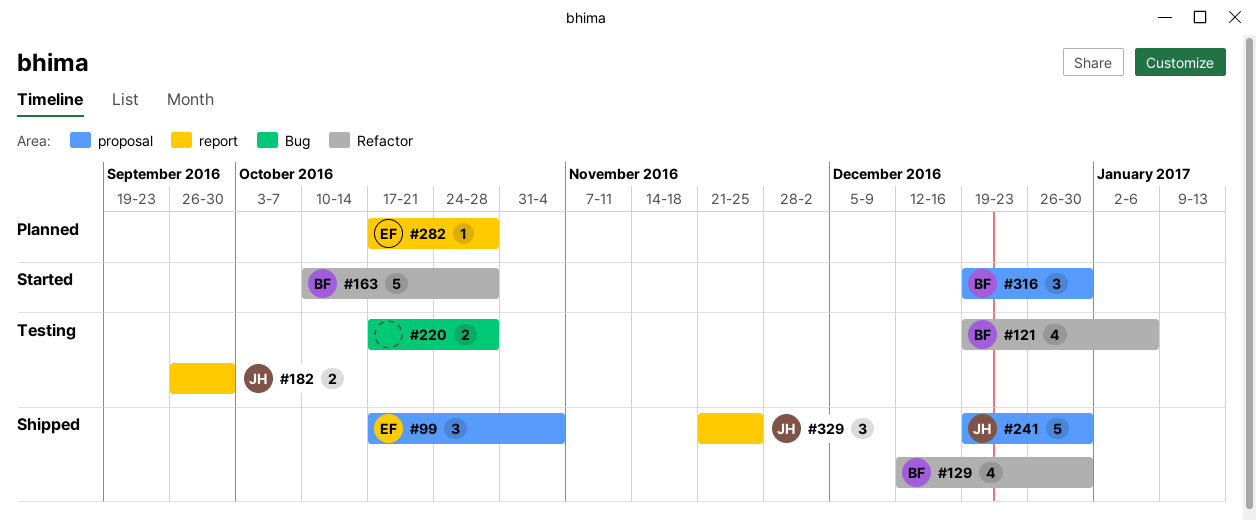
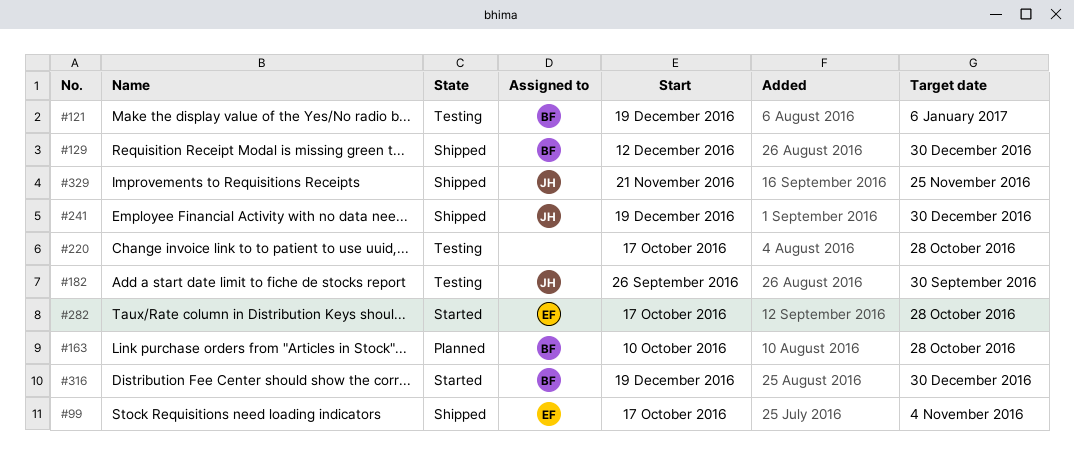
#163, status: Started -> Planned
#282, status: Planned -> Started

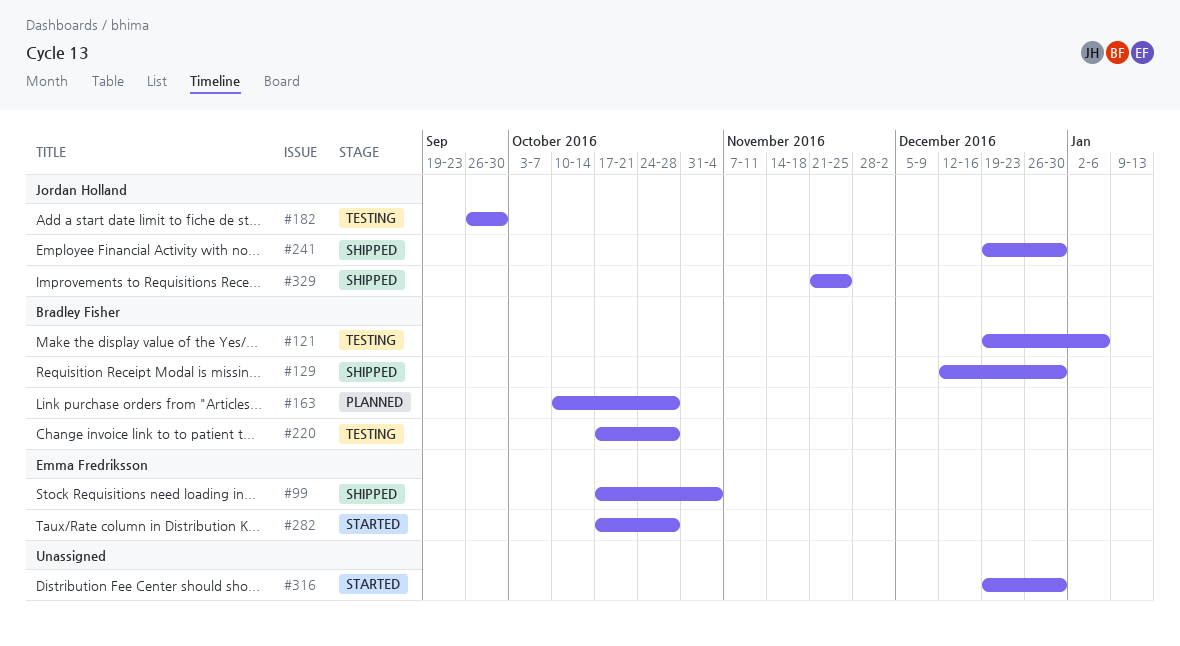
#220, owner: none -> Bradley Fisher
#316, owner: Bradley Fisher -> none

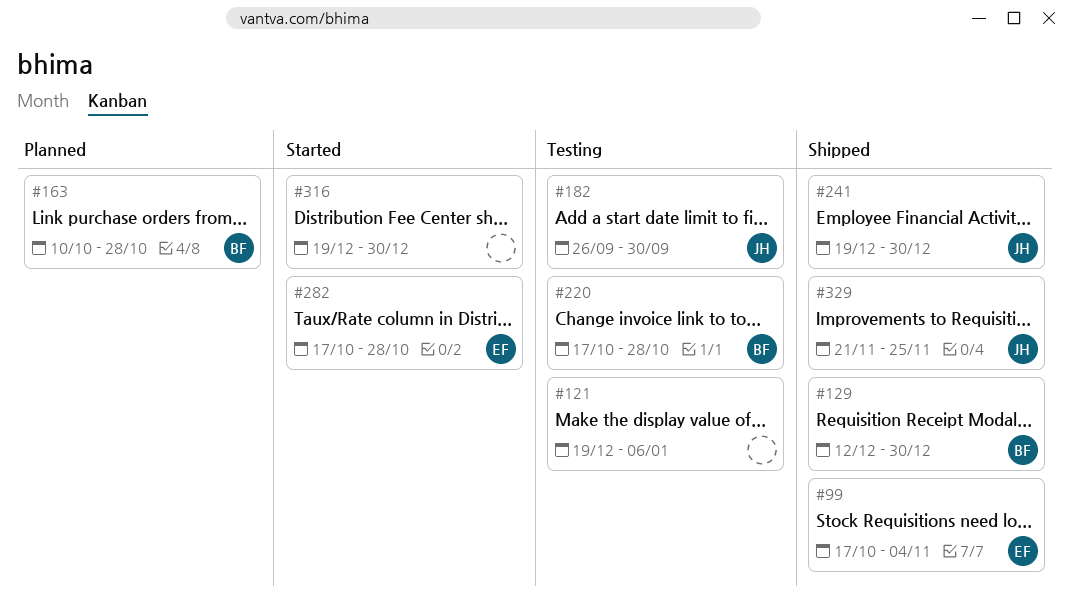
#121, owner: Bradley Fisher -> none

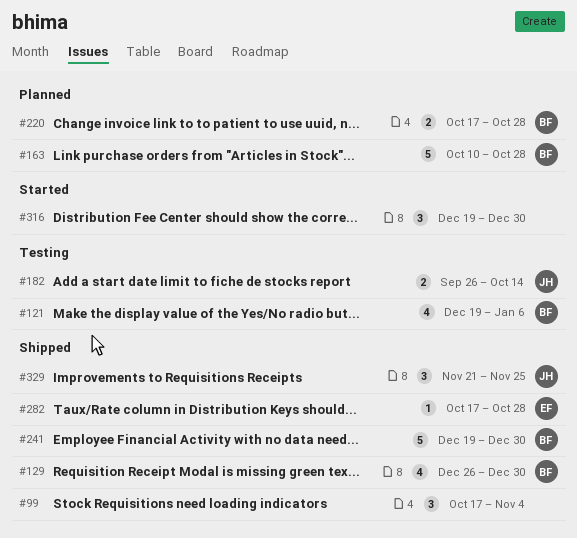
#99, owner: EF -> none
#121, owner: none -> BF
#129, start: Dec 12 -> Dec 26
#182, due: Sep 30 -> Oct 14
#220, status: Testing -> Planned
#241, owner: JH -> BF
#282, status: Started -> Shipped

